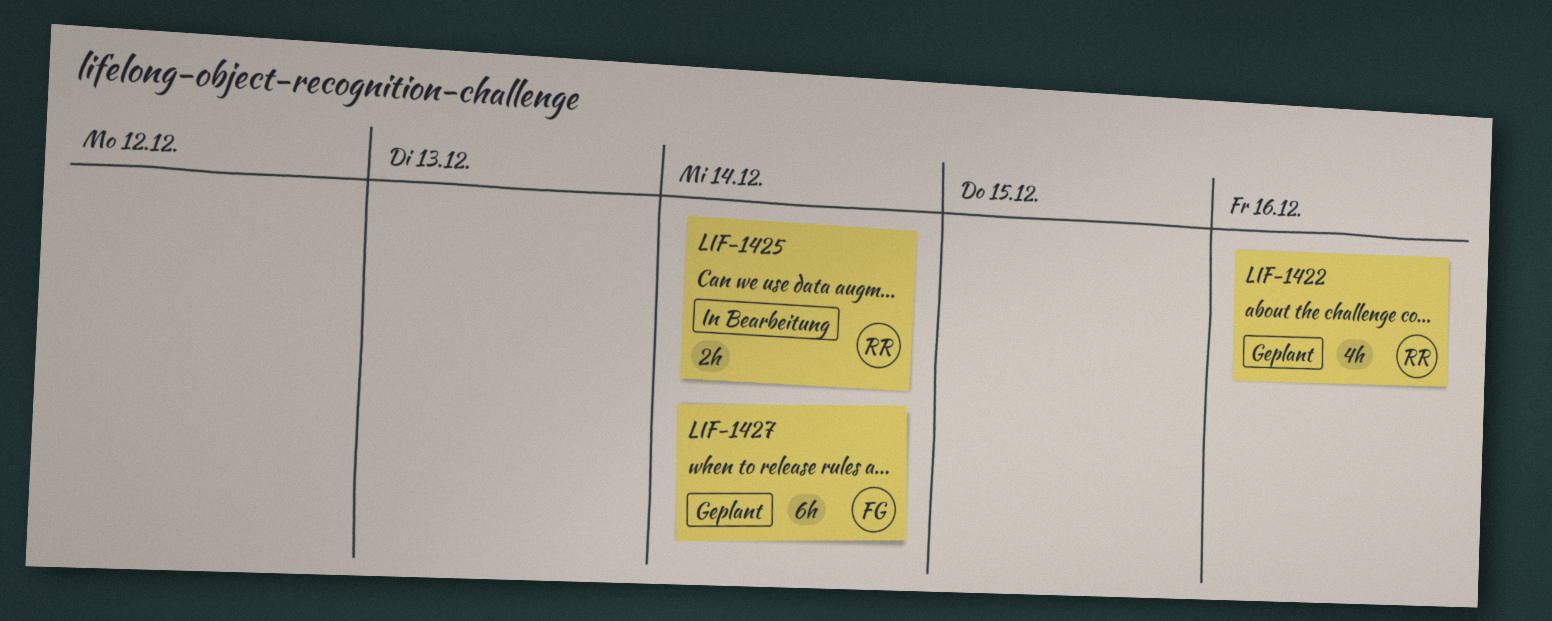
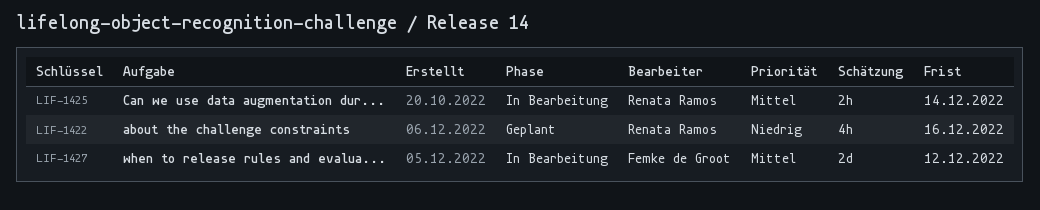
LIF-1427, status: Geplant -> In Bearbeitung
LIF-1427, estimate: 6h -> 2d
LIF-1427, due: Dec 14 -> Dec 12

